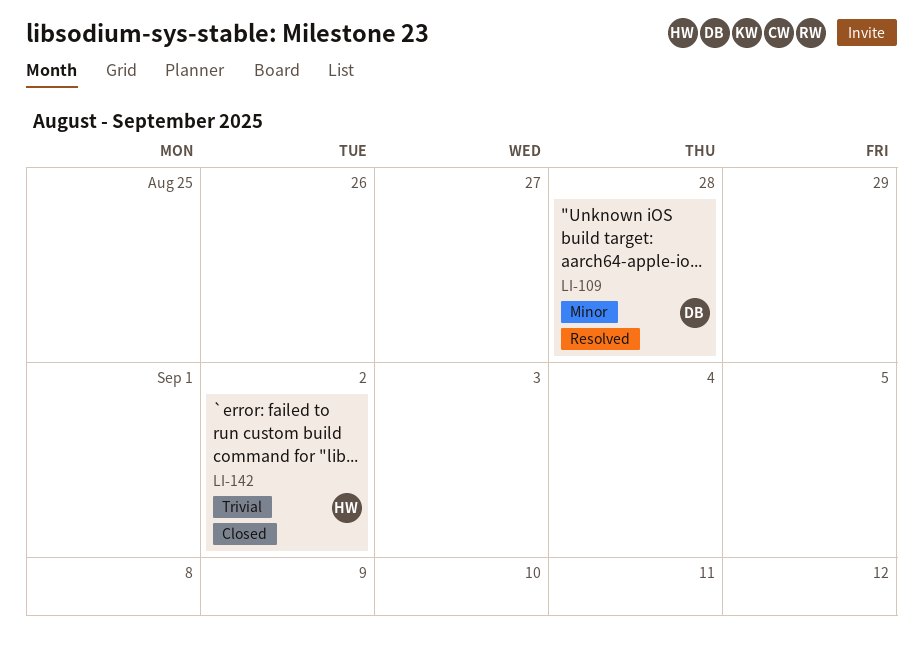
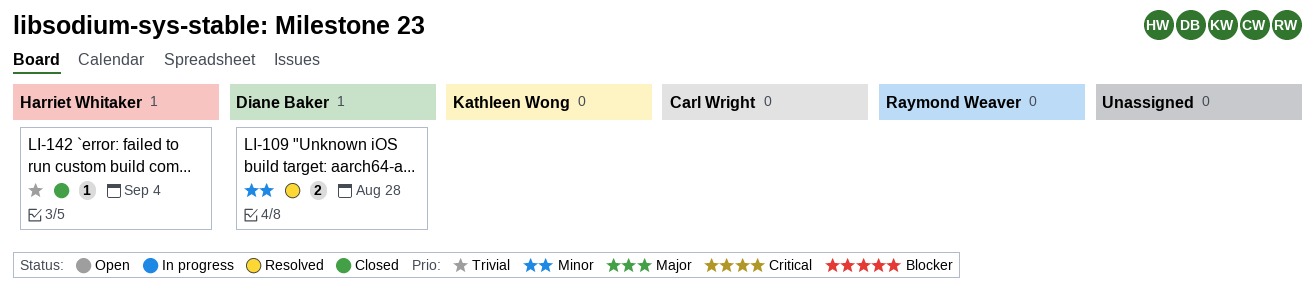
LI-142, due: Sep 2 -> Sep 4

